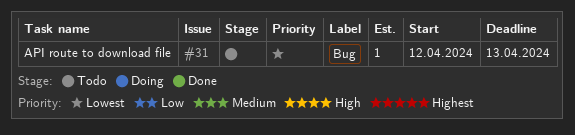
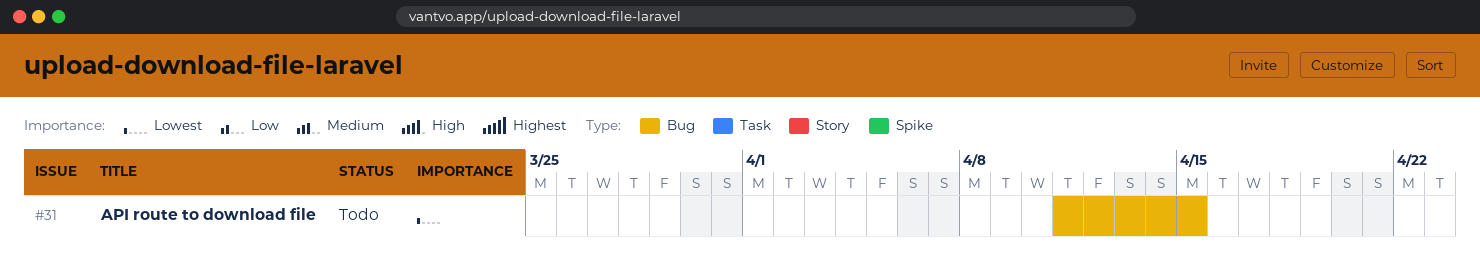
#31, start: Apr 12 -> Apr 11
#31, due: Apr 13 -> Apr 15

